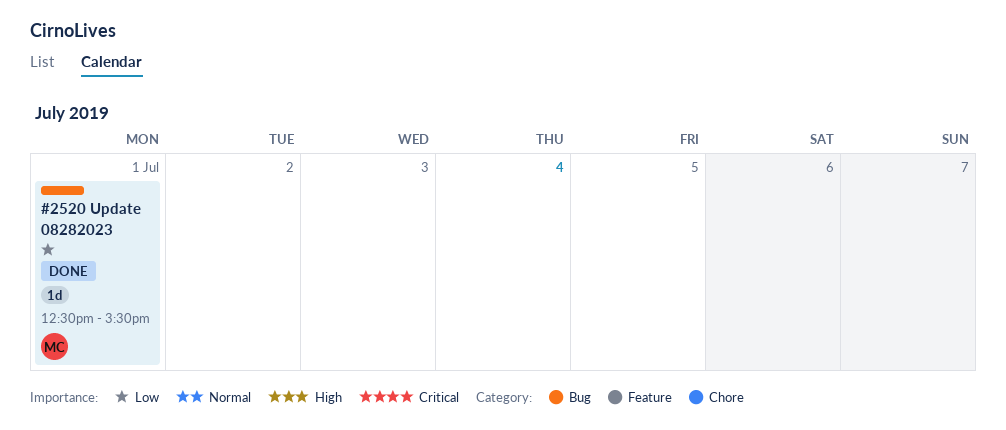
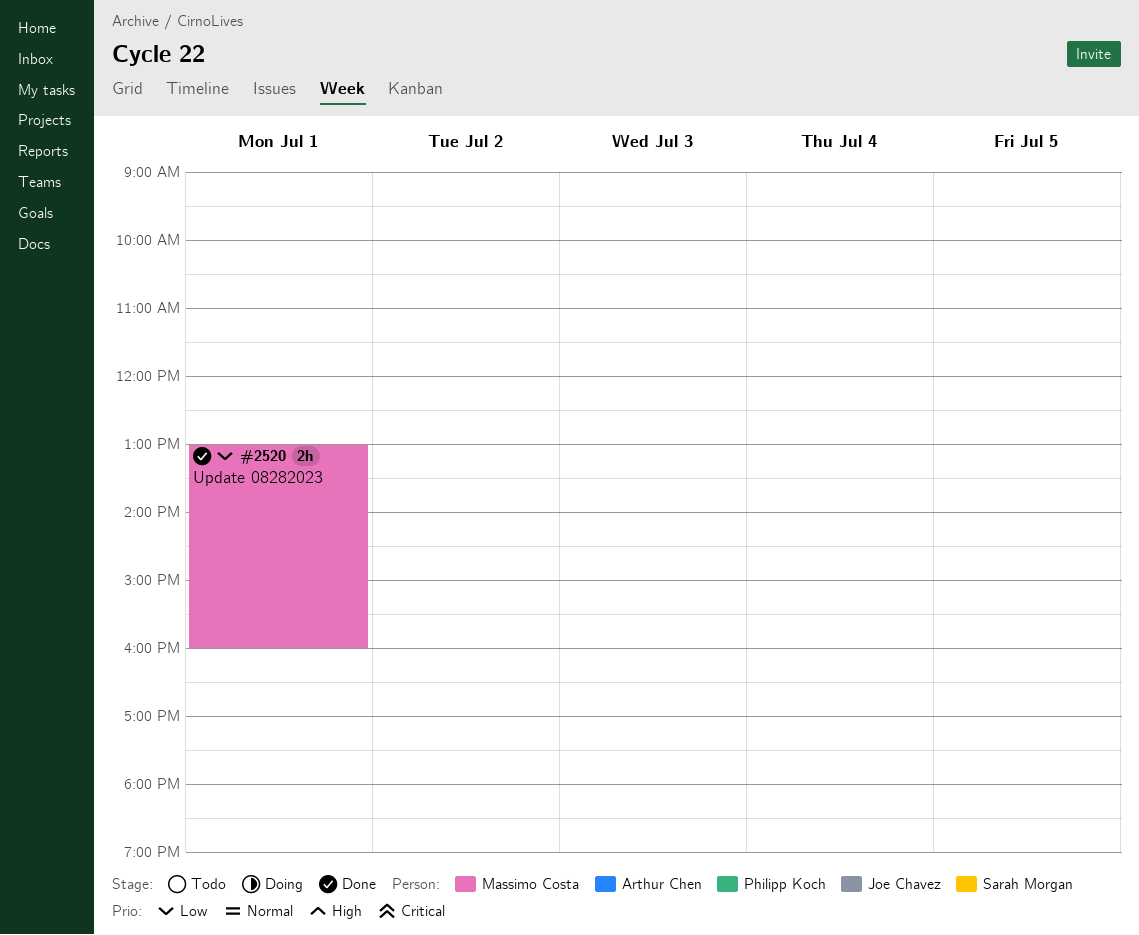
#2520, estimate: 1d -> 2h
#2520, begins: 12:30 -> 13:00
#2520, ends: 15:30 -> 16:00

